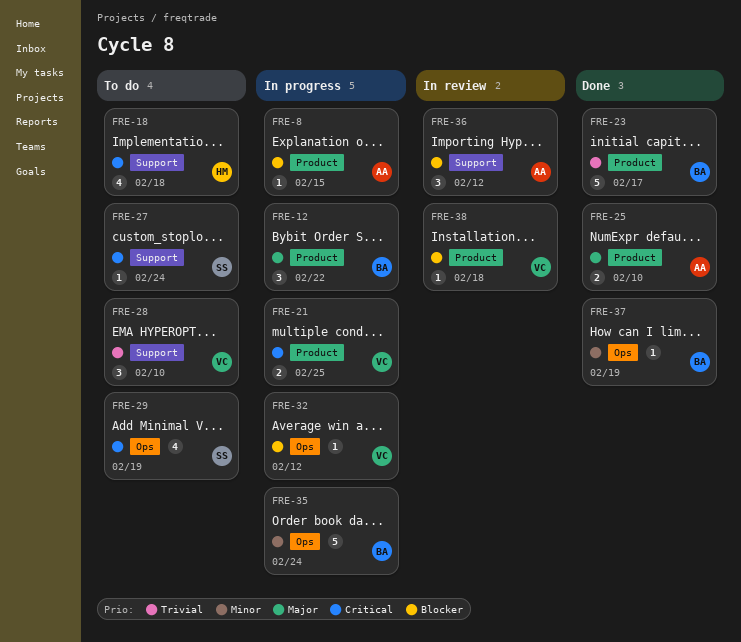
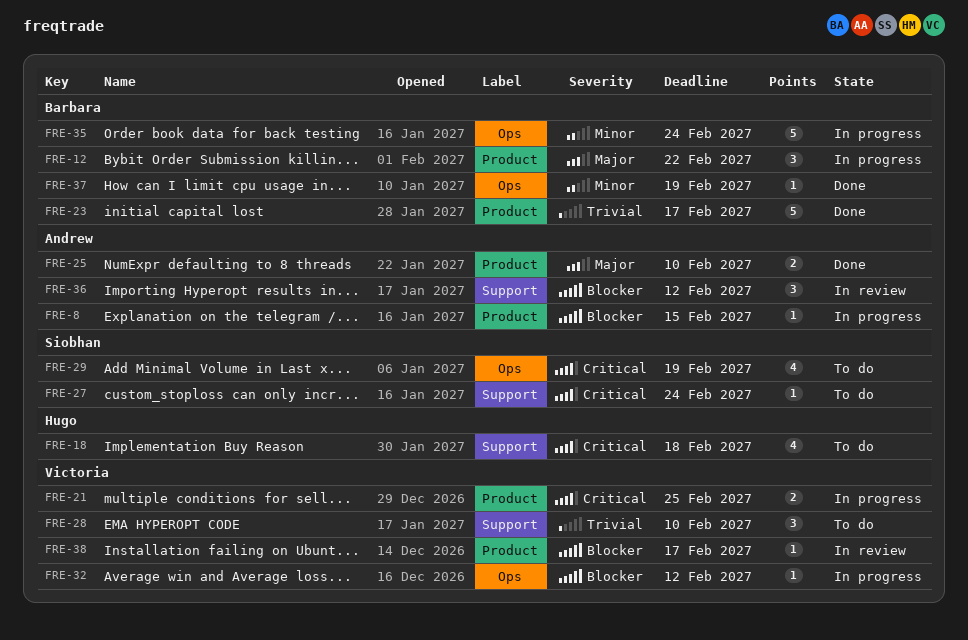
FRE-38, due: Feb 18 -> Feb 17

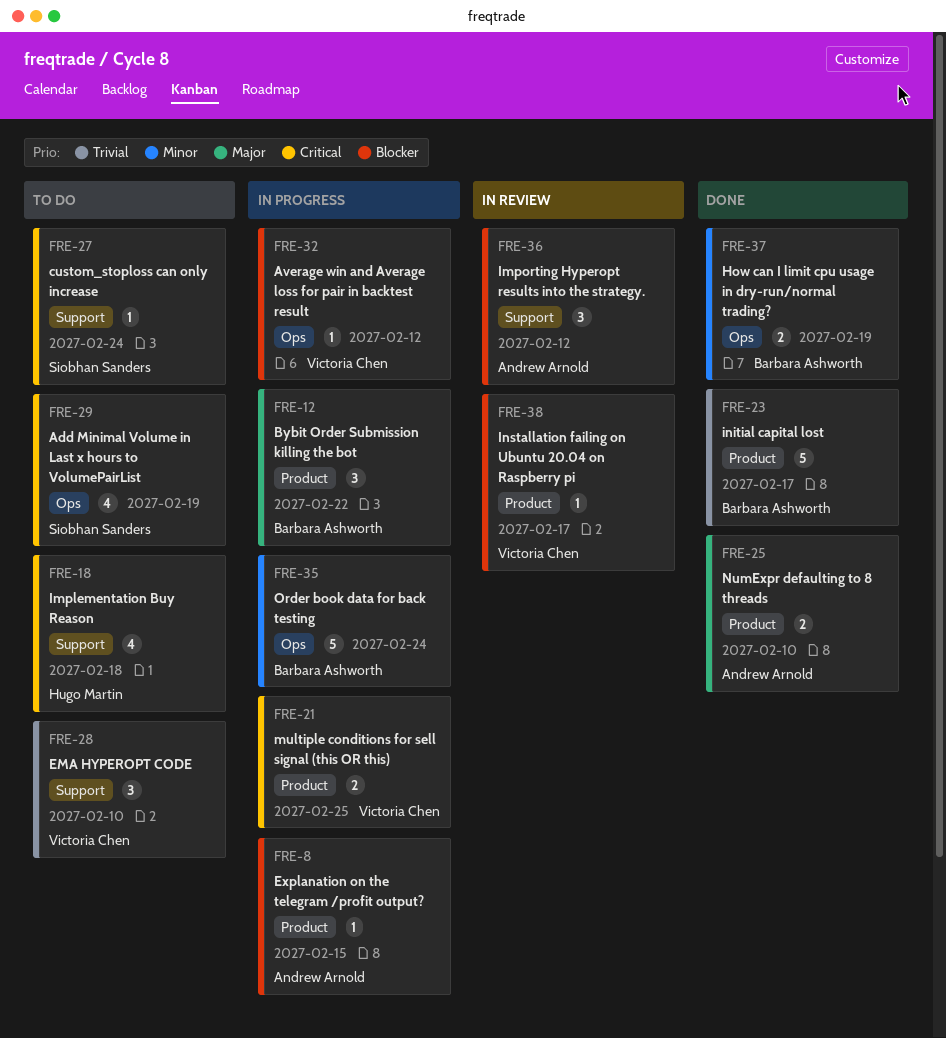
FRE-37, estimate: 1 -> 2

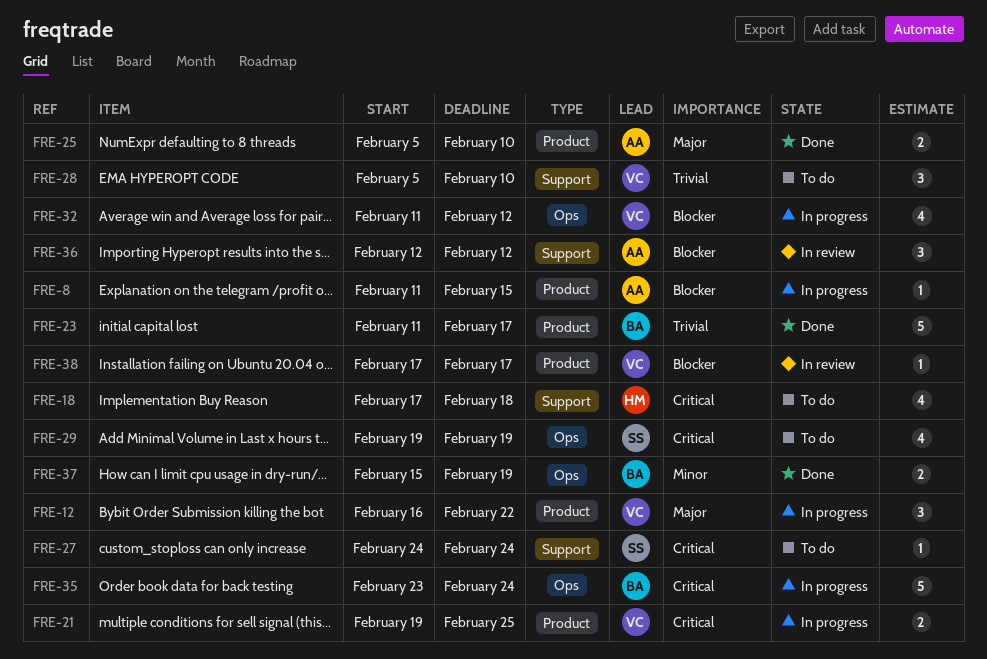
FRE-12, owner: Barbara Ashworth -> Victoria Chen
FRE-32, estimate: 1 -> 4
FRE-35, priority: Minor -> Critical

